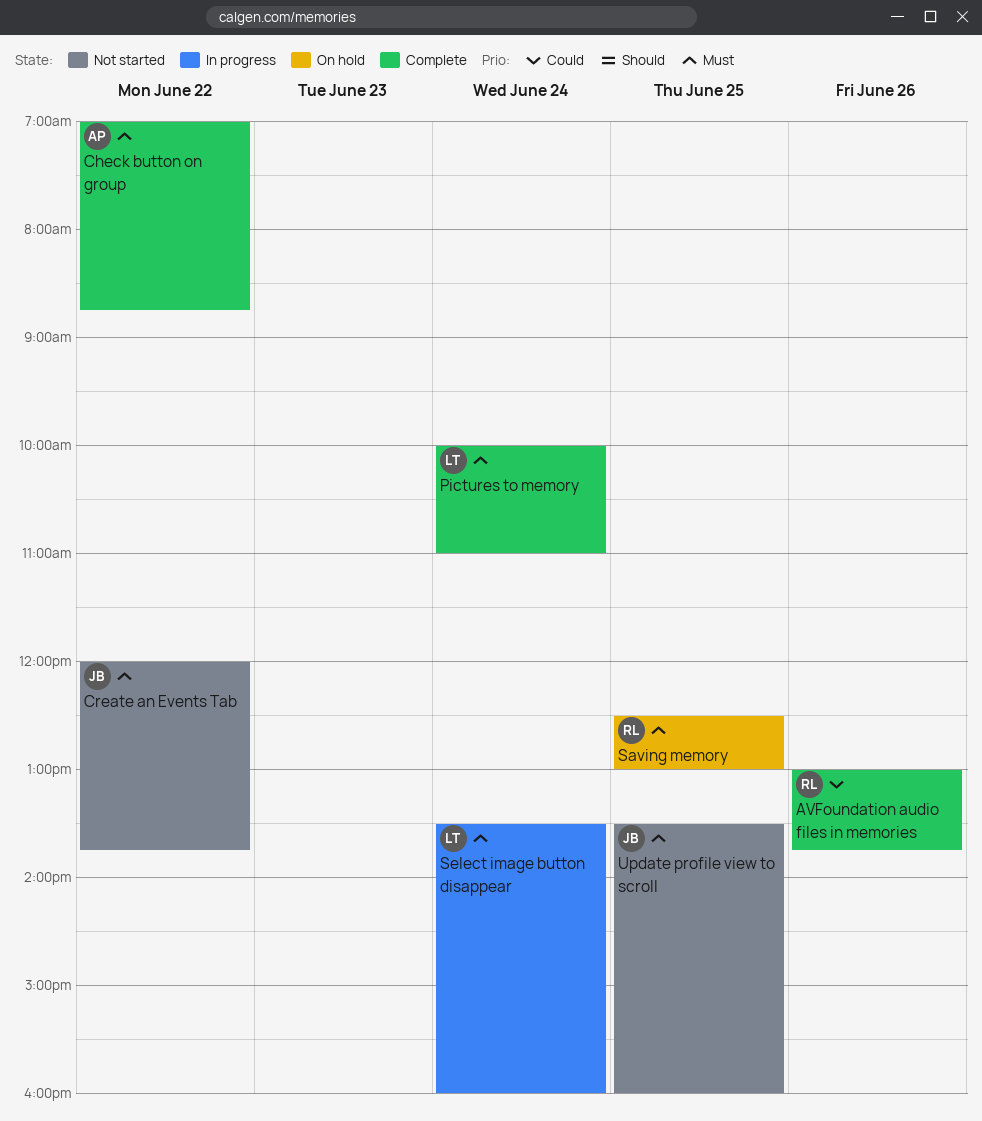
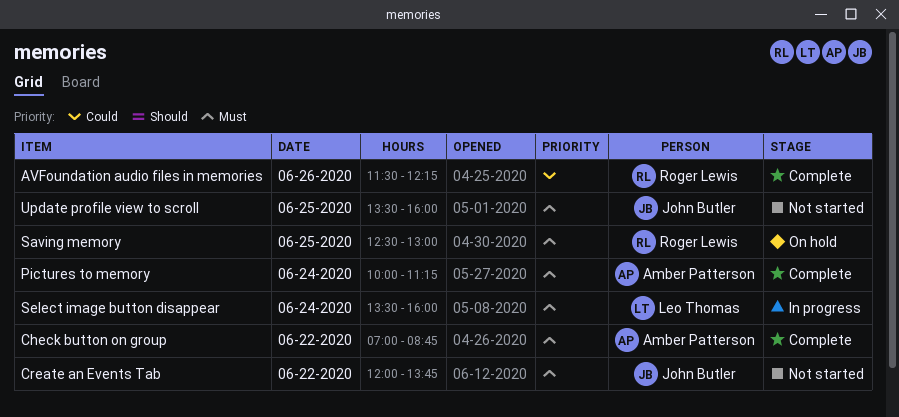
AVFoundation audio files in memories, begins: 13:00 -> 11:30
AVFoundation audio files in memories, ends: 13:45 -> 12:15
Pictures to memory, owner: Leo Thomas -> Amber Patterson
Pictures to memory, ends: 11:00 -> 11:15

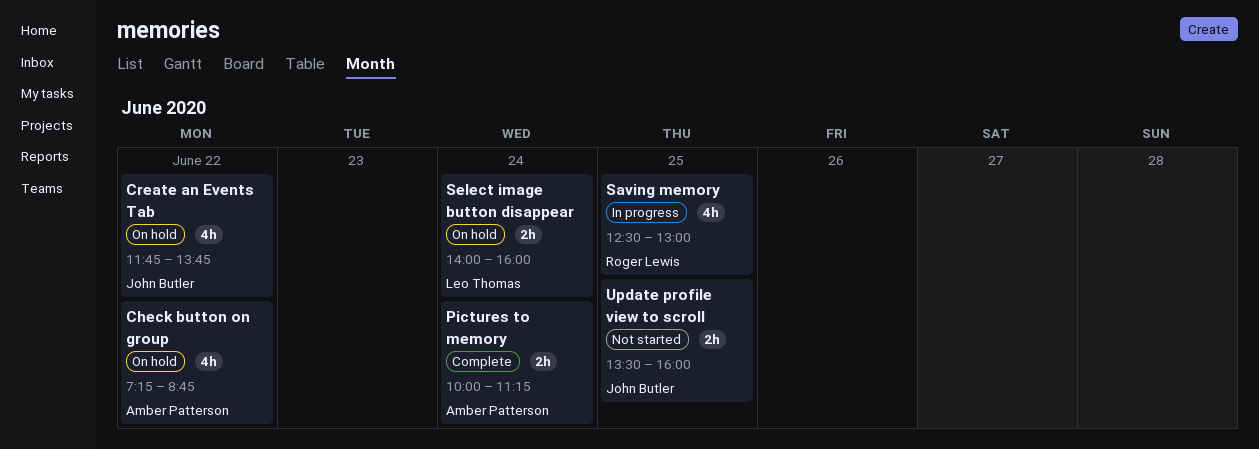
AVFoundation audio files in memories: present -> none
Check button on group, status: Complete -> On hold
Check button on group, begins: 07:00 -> 07:15
Create an Events Tab, status: Not started -> On hold
Create an Events Tab, begins: 12:00 -> 11:45
Saving memory, status: On hold -> In progress
Select image button disappear, status: In progress -> On hold
Select image button disappear, begins: 13:30 -> 14:00

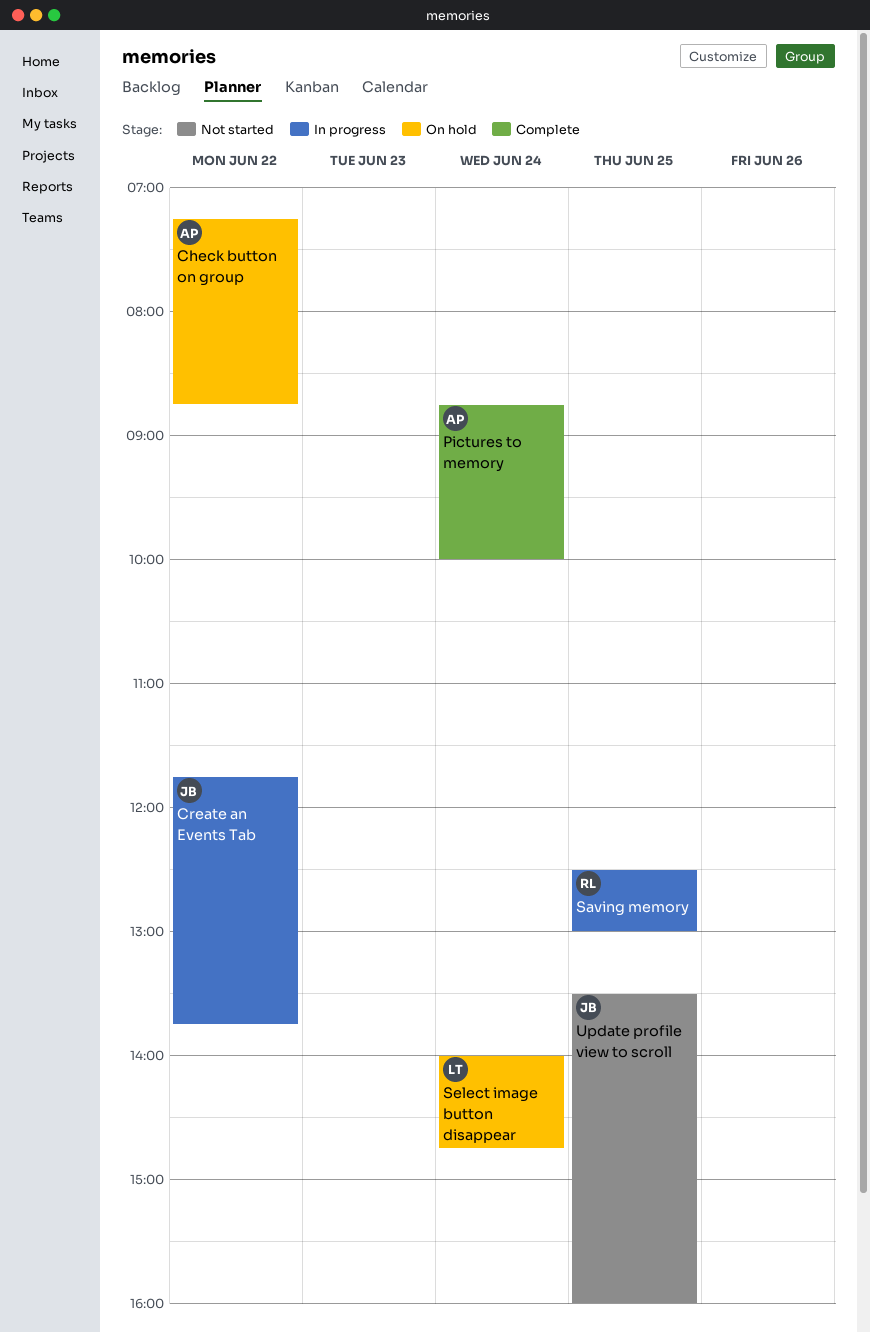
Create an Events Tab, status: On hold -> In progress
Pictures to memory, begins: 10:00 -> 08:45
Pictures to memory, ends: 11:15 -> 10:00
Select image button disappear, ends: 16:00 -> 14:45

